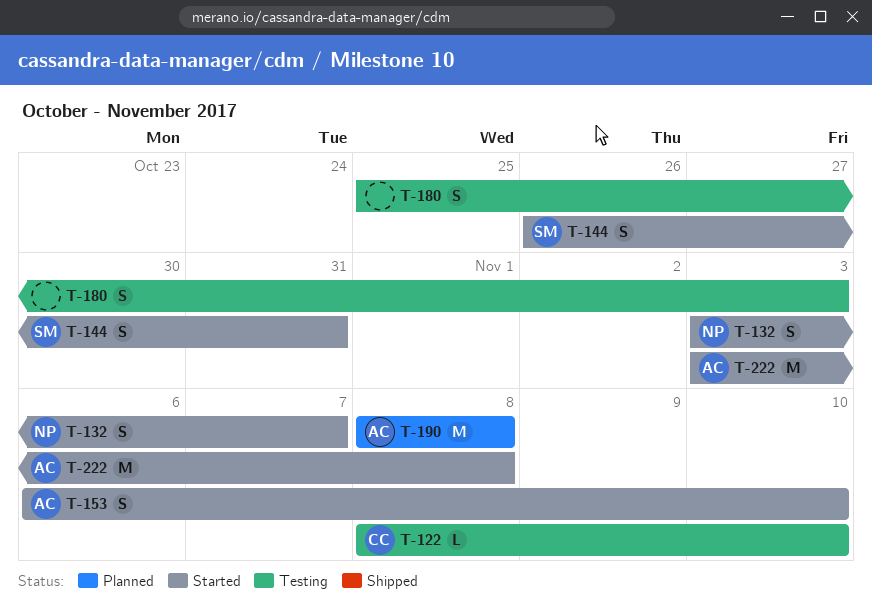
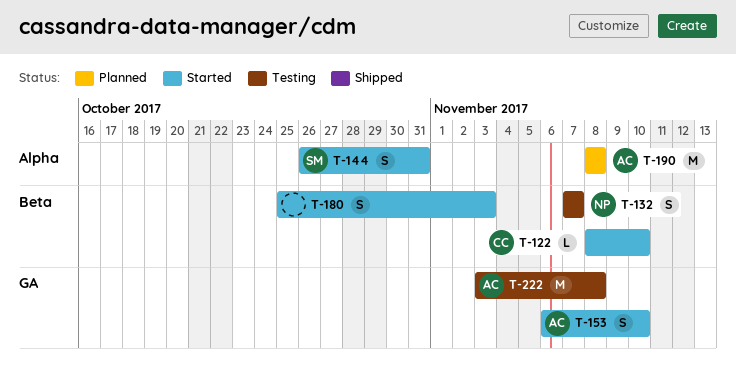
T-122, status: Testing -> Started
T-132, status: Started -> Testing
T-132, start: Nov 3 -> Nov 7
T-180, status: Testing -> Started
T-222, status: Started -> Testing

